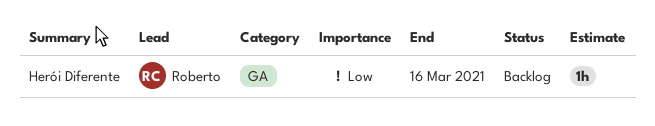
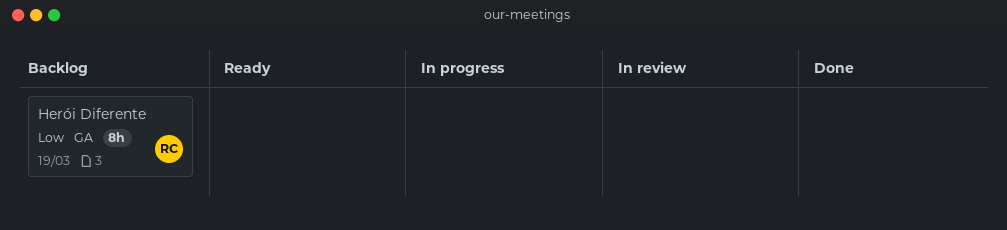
Herói Diferente, estimate: 1h -> 8h
Herói Diferente, due: Mar 16 -> Mar 19

